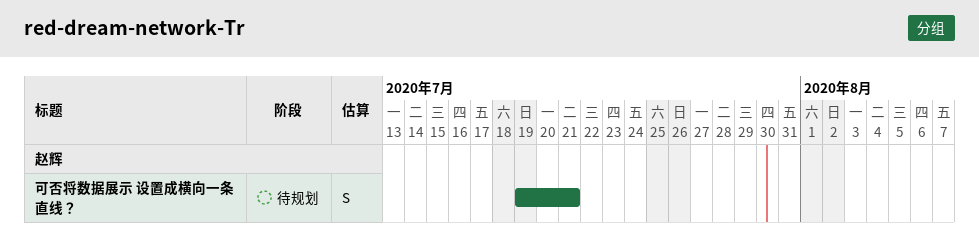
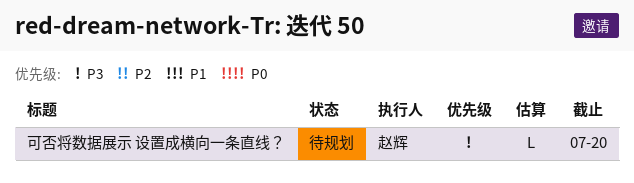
可否将数据展示 设置成横向一条直线？, estimate: S -> L
可否将数据展示 设置成横向一条直线？, due: Jul 21 -> Jul 20

